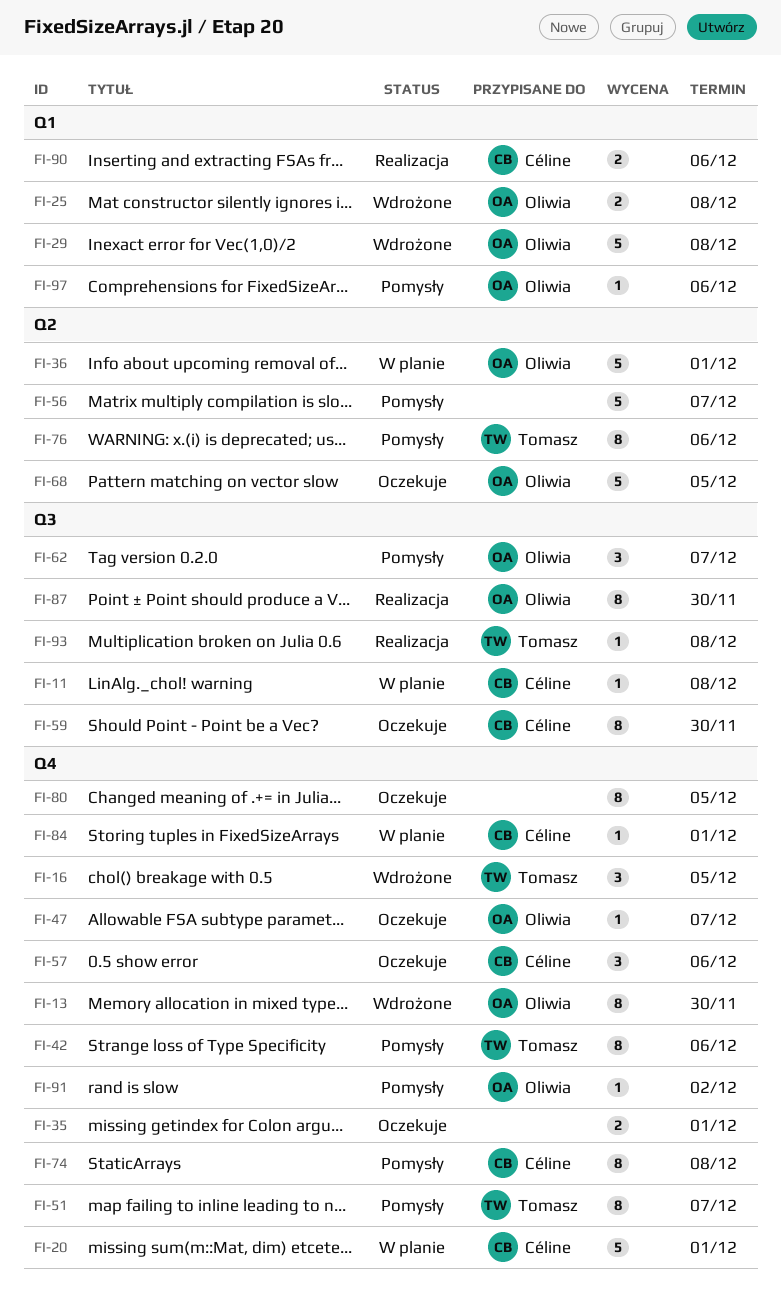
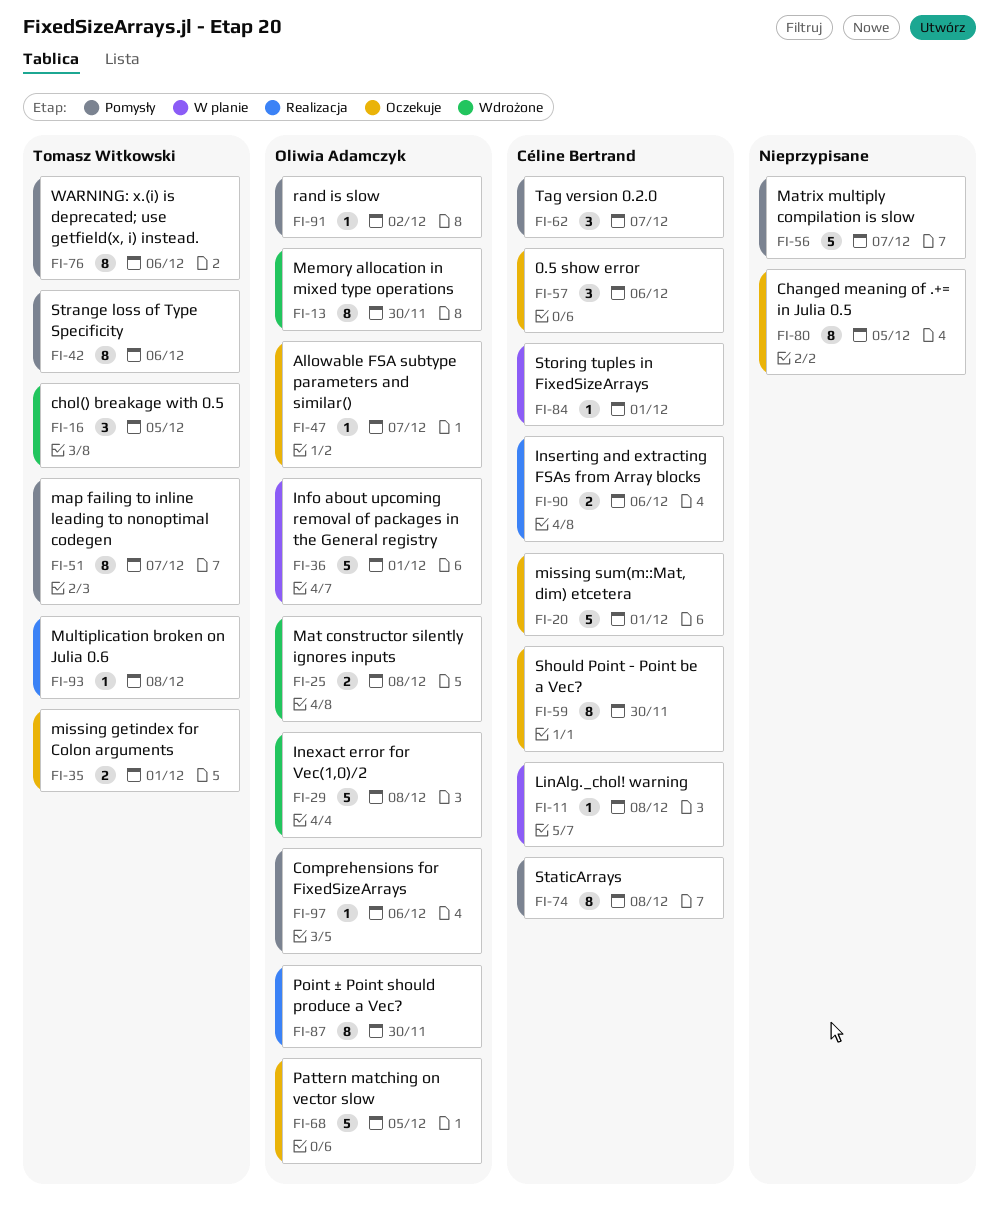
FI-20, status: W planie -> Oczekuje
FI-35, owner: none -> Tomasz Witkowski
FI-62, owner: Oliwia Adamczyk -> Céline Bertrand

